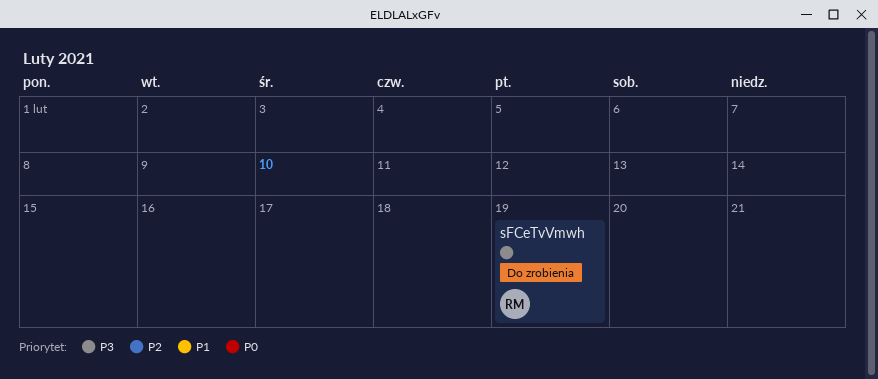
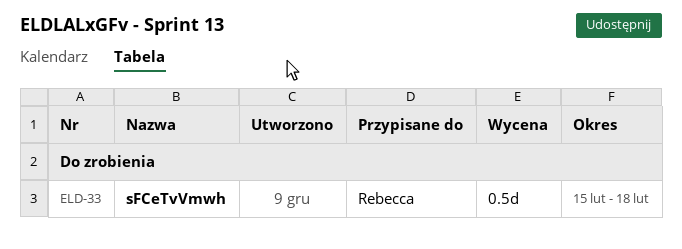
sFCeTvVmwh, due: Feb 19 -> Feb 18

